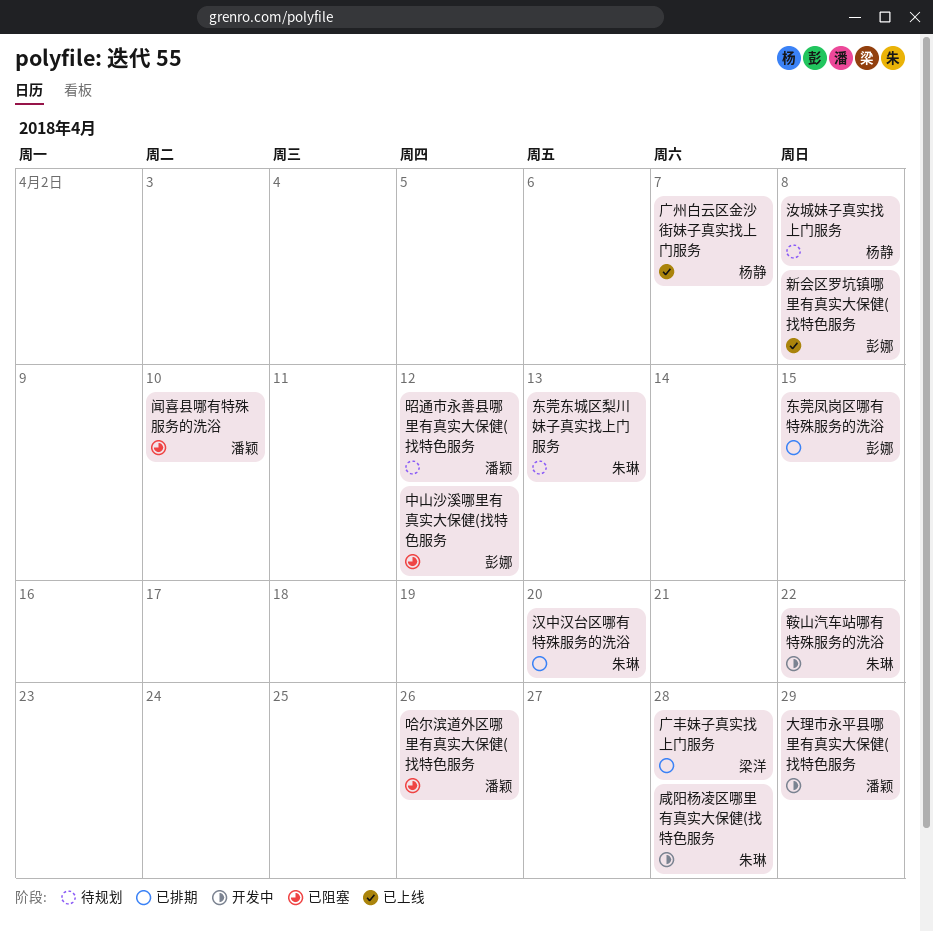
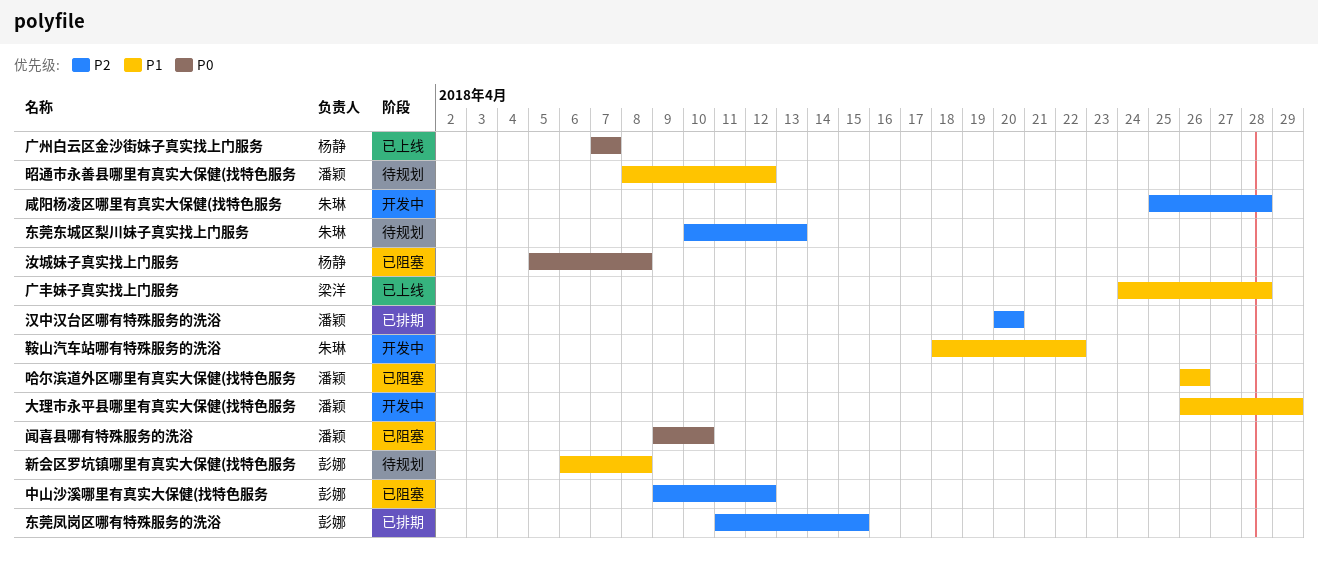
广丰妹子真实找上门服务, status: 已排期 -> 已上线
新会区罗坑镇哪里有真实大保健(找特色服务, status: 已上线 -> 待规划
汉中汉台区哪有特殊服务的洗浴, owner: 朱琳 -> 潘颖
汝城妹子真实找上门服务, status: 待规划 -> 已阻塞

